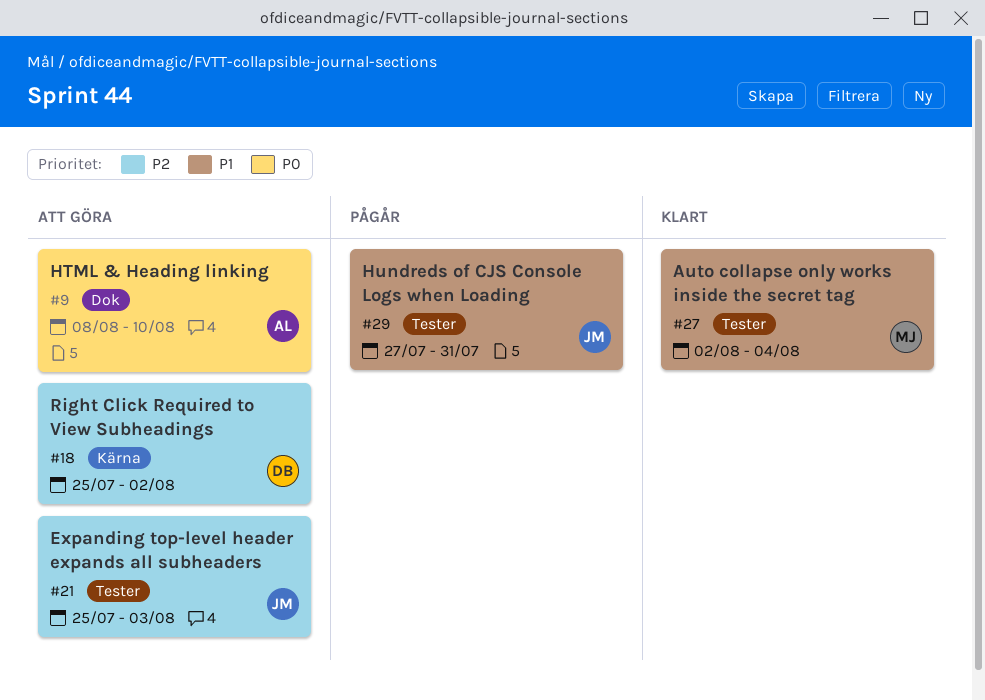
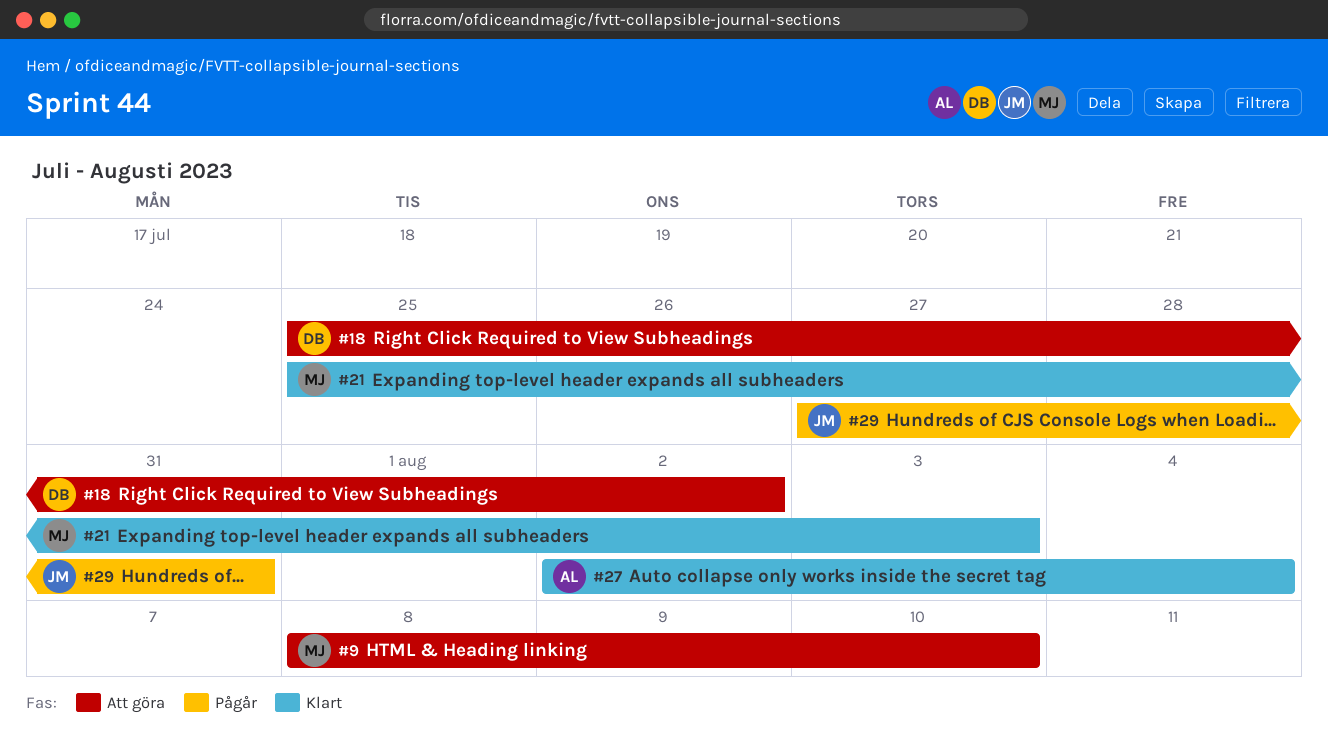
#9, owner: AL -> MJ
#21, status: Att göra -> Klart
#21, owner: JM -> MJ
#27, owner: MJ -> AL

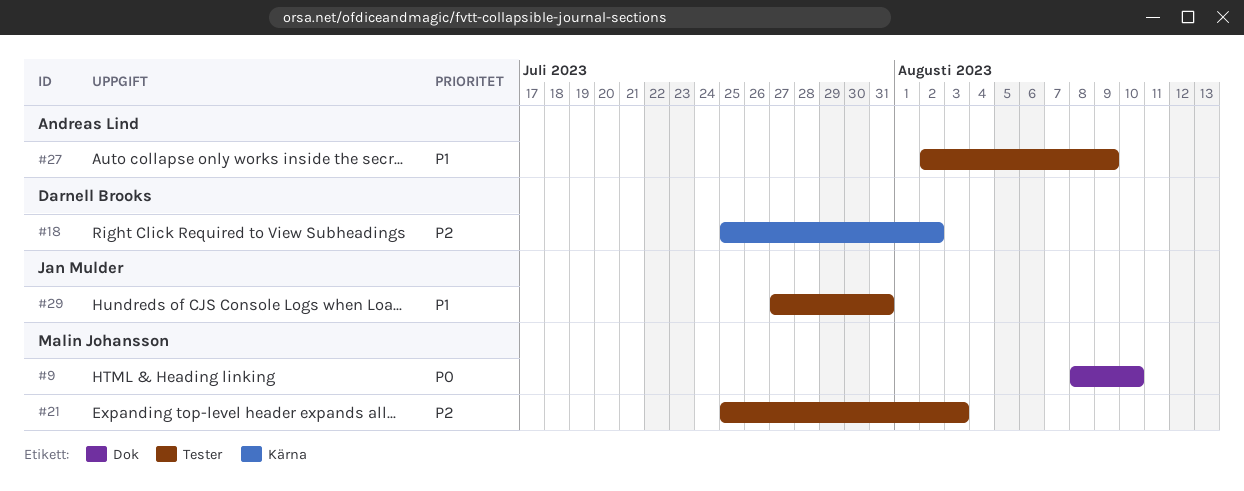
#27, due: Aug 4 -> Aug 9

